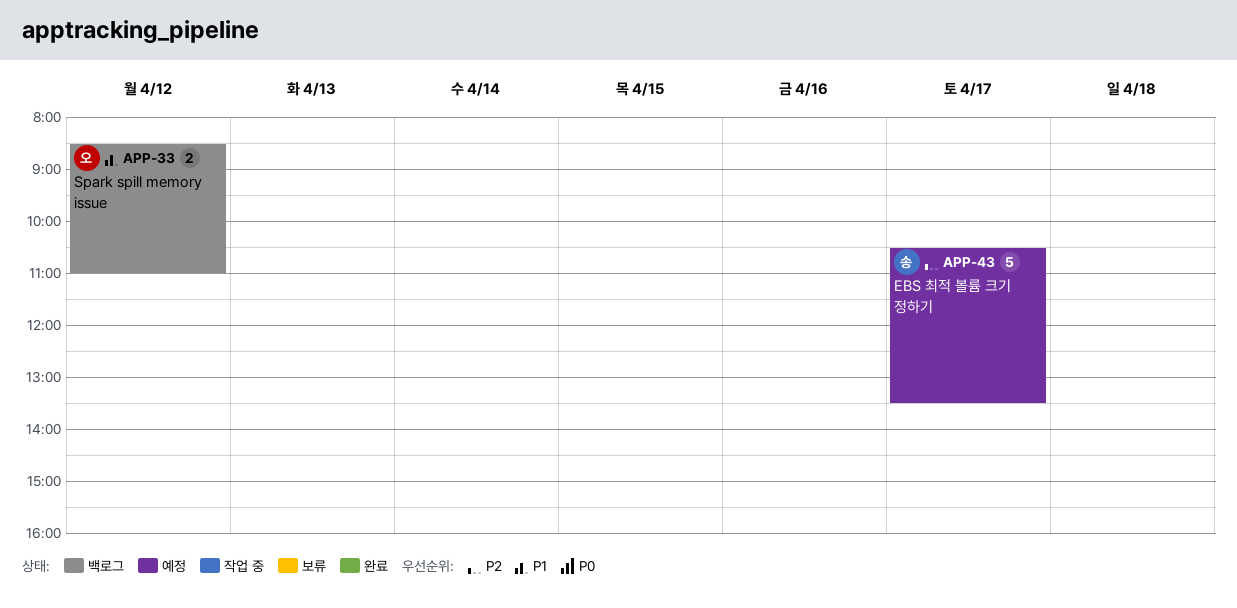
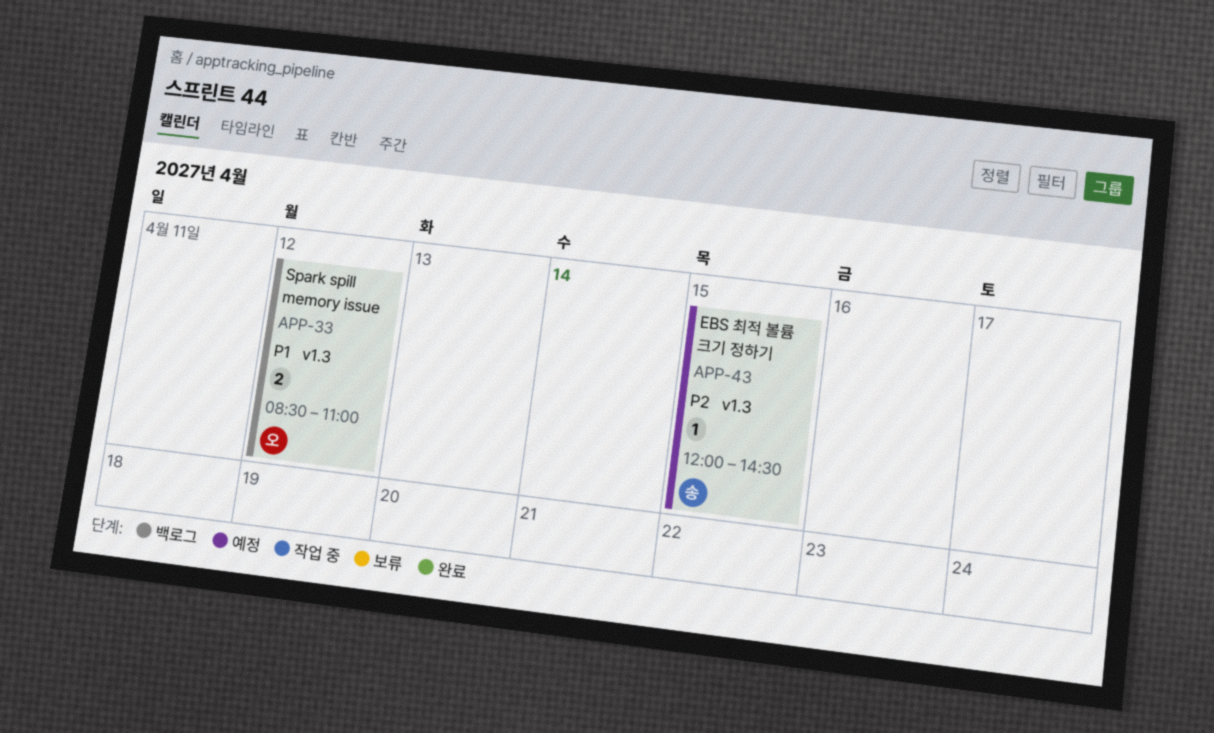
APP-43, estimate: 5 -> 1
APP-43, day: Apr 17 -> Apr 15
APP-43, begins: 10:30 -> 12:00
APP-43, ends: 13:30 -> 14:30

